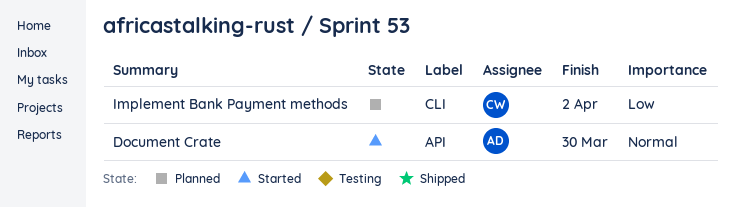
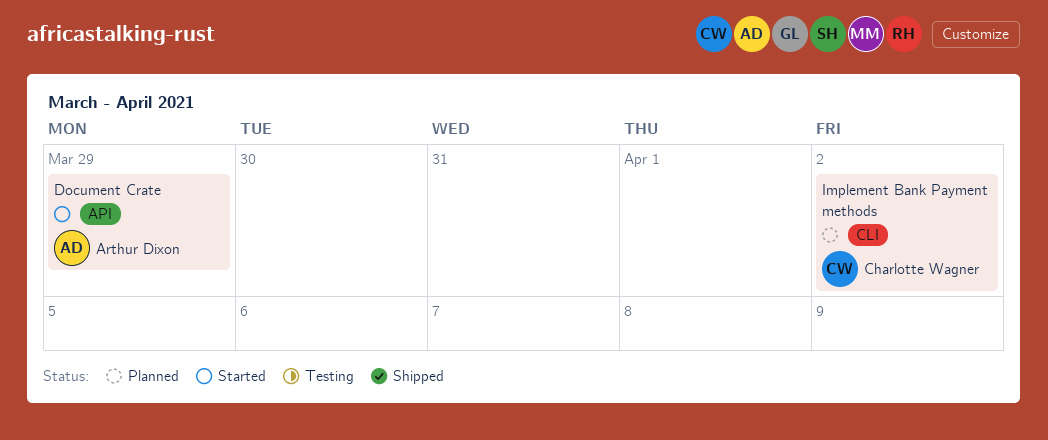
Document Crate, due: Mar 30 -> Mar 29

